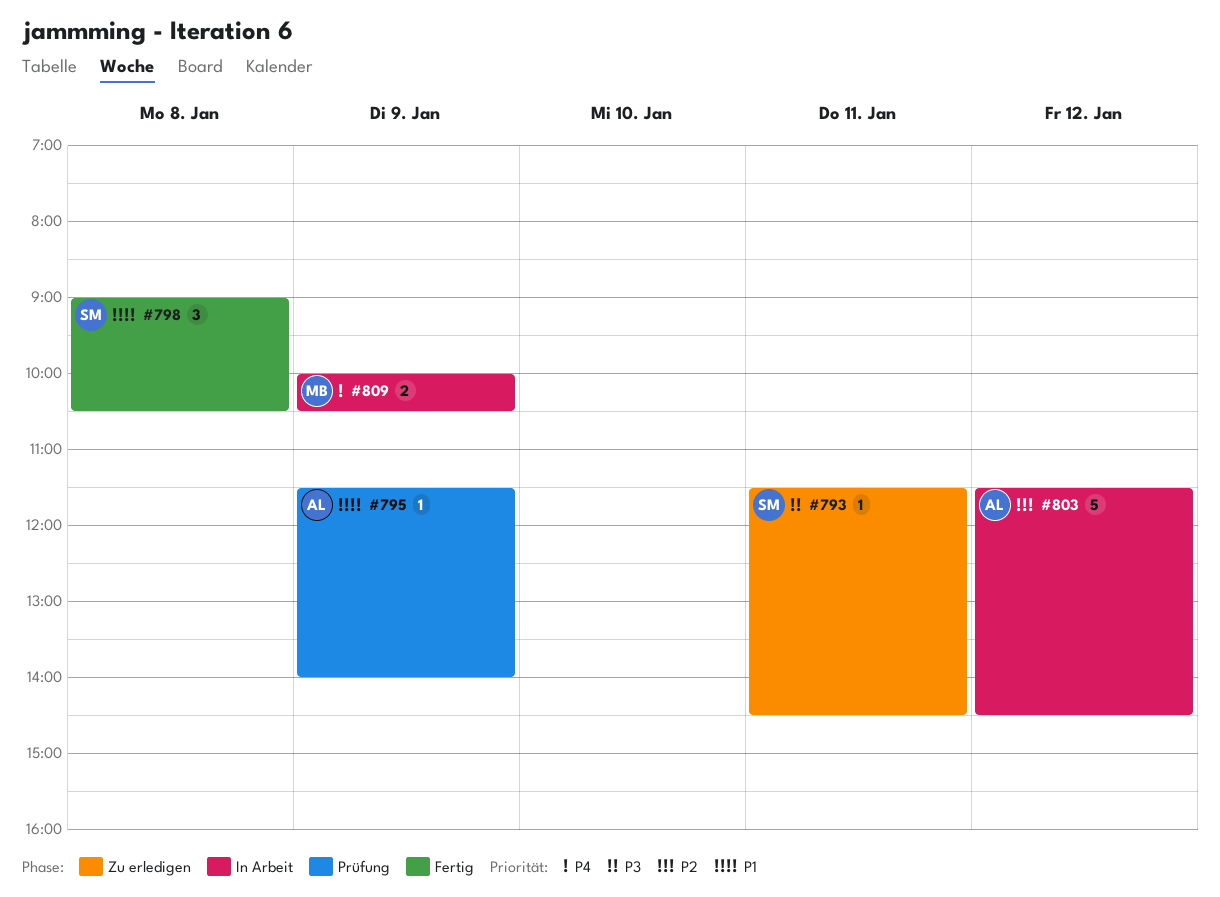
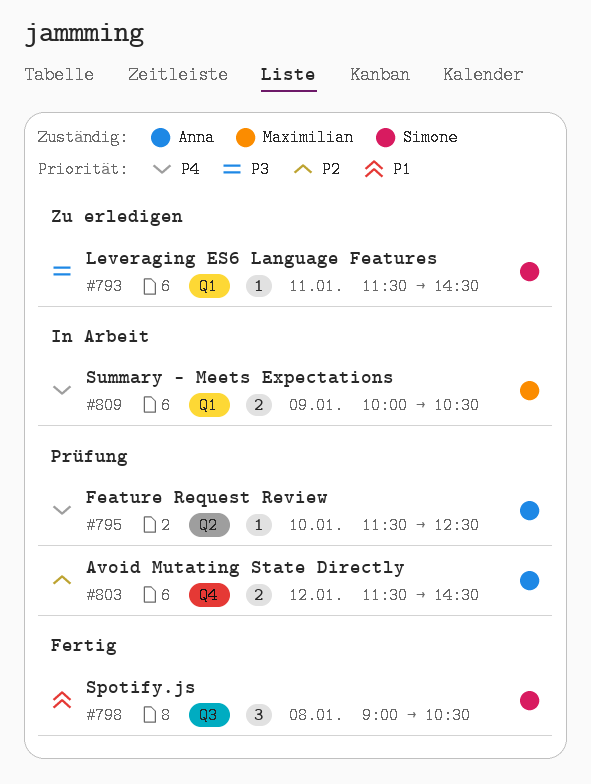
#795, priority: P1 -> P4
#795, day: Jan 9 -> Jan 10
#795, ends: 14:00 -> 12:30
#803, status: In Arbeit -> Prüfung
#803, estimate: 5 -> 2

